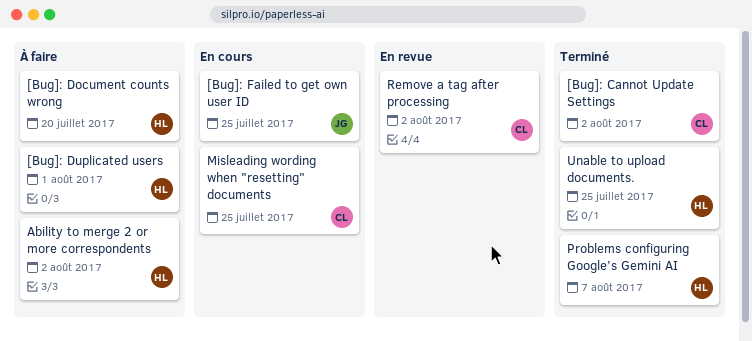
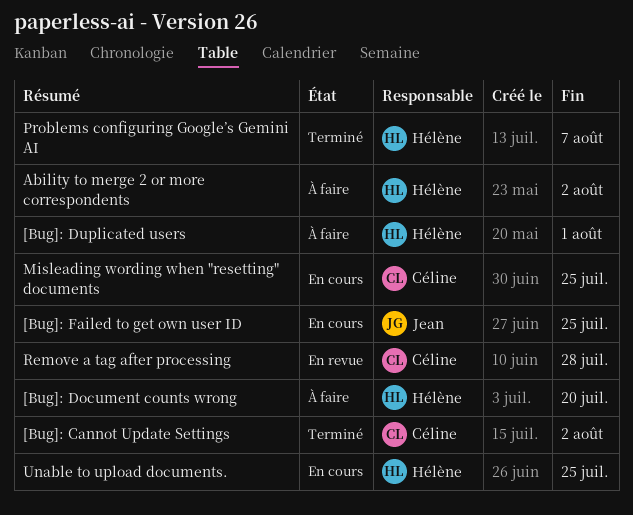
Remove a tag after processing, due: Aug 2 -> Jul 28
Unable to upload documents., status: Terminé -> En cours

